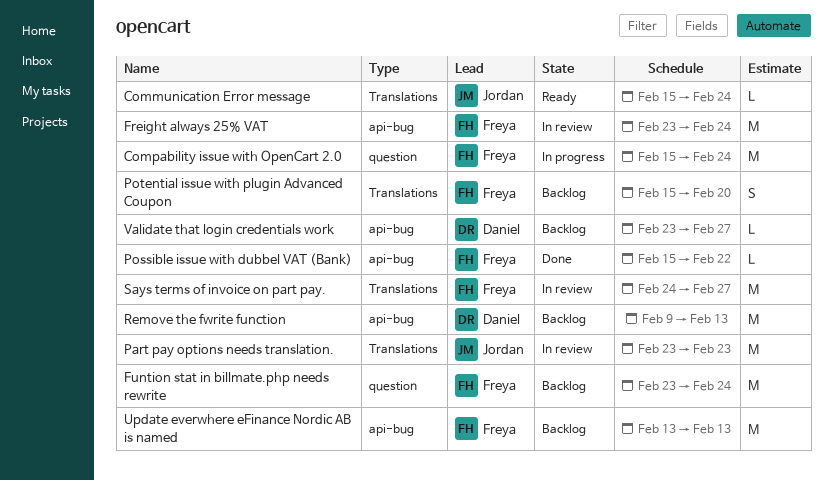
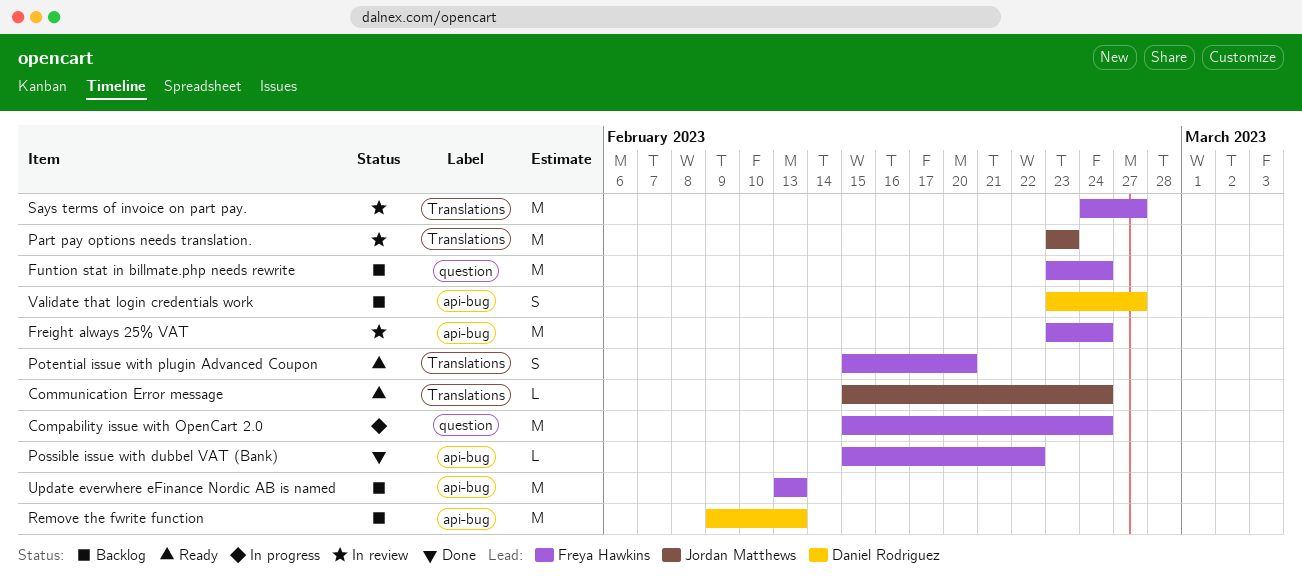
Potential issue with plugin Advanced Coupon, status: Backlog -> Ready
Validate that login credentials work, estimate: L -> S

